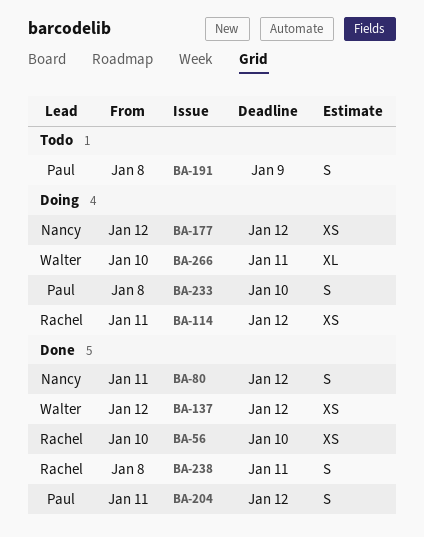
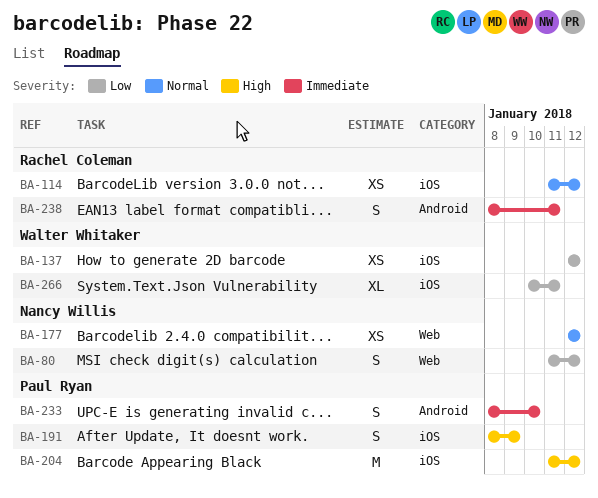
BA-56: present -> none
BA-204, estimate: S -> M

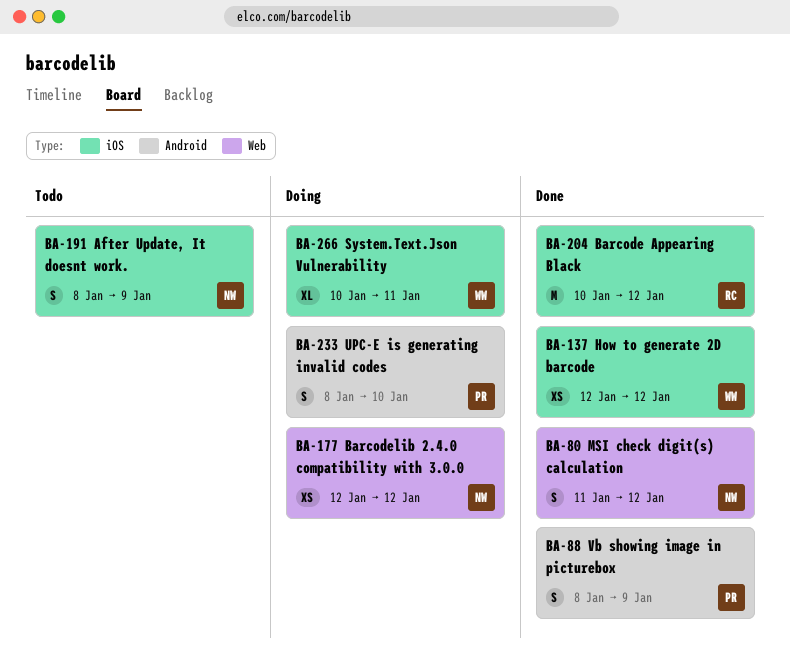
BA-88: none -> present
BA-114: present -> none
BA-191, owner: Paul Ryan -> Nancy Willis
BA-204, owner: Paul Ryan -> Rachel Coleman
BA-204, start: Jan 11 -> Jan 10
BA-238: present -> none

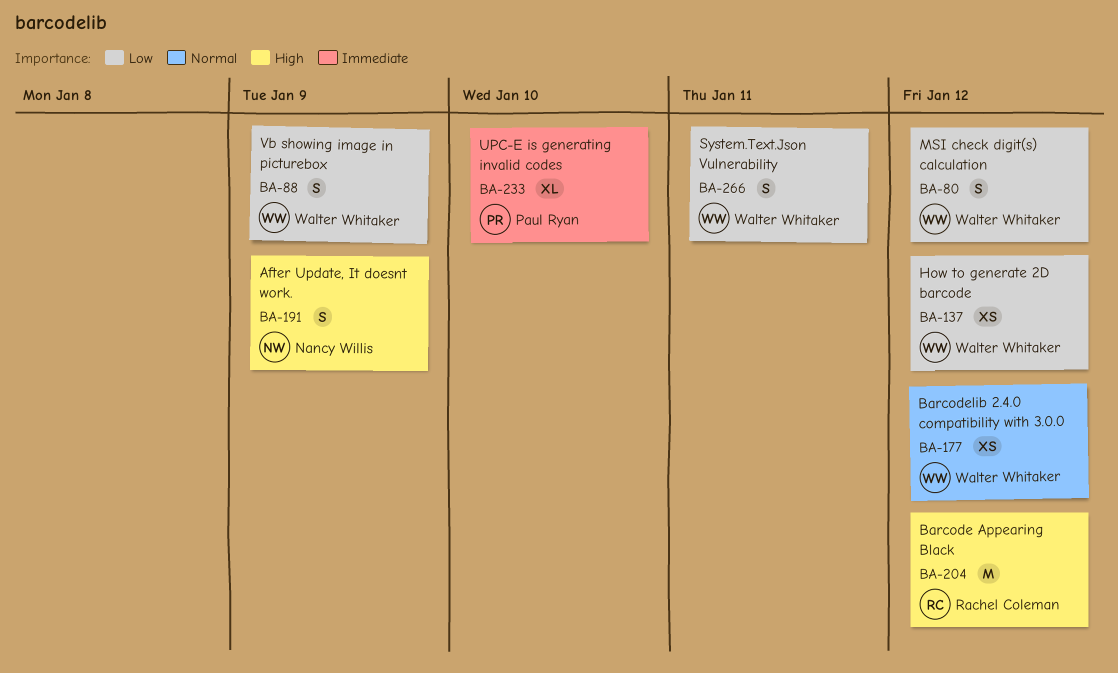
BA-80, owner: Nancy Willis -> Walter Whitaker
BA-88, owner: Paul Ryan -> Walter Whitaker
BA-177, owner: Nancy Willis -> Walter Whitaker
BA-233, estimate: S -> XL
BA-266, estimate: XL -> S

